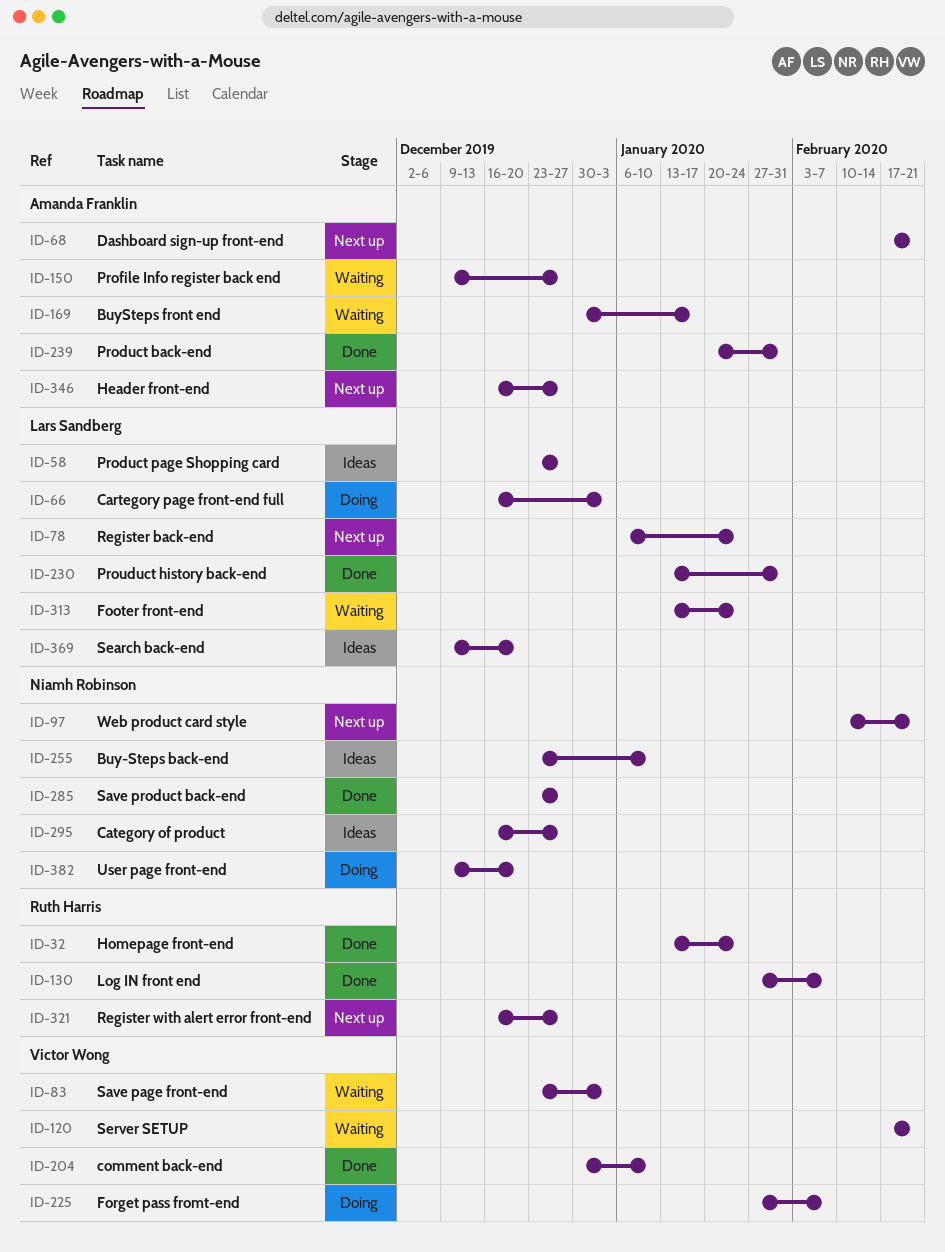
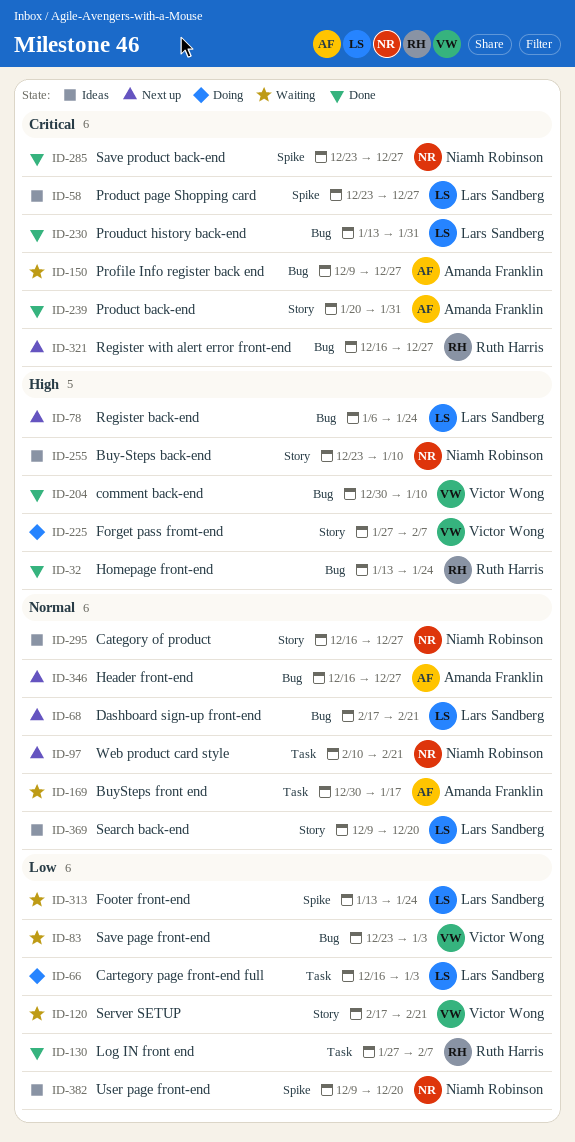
ID-68, owner: Amanda Franklin -> Lars Sandberg
ID-382, status: Doing -> Ideas

